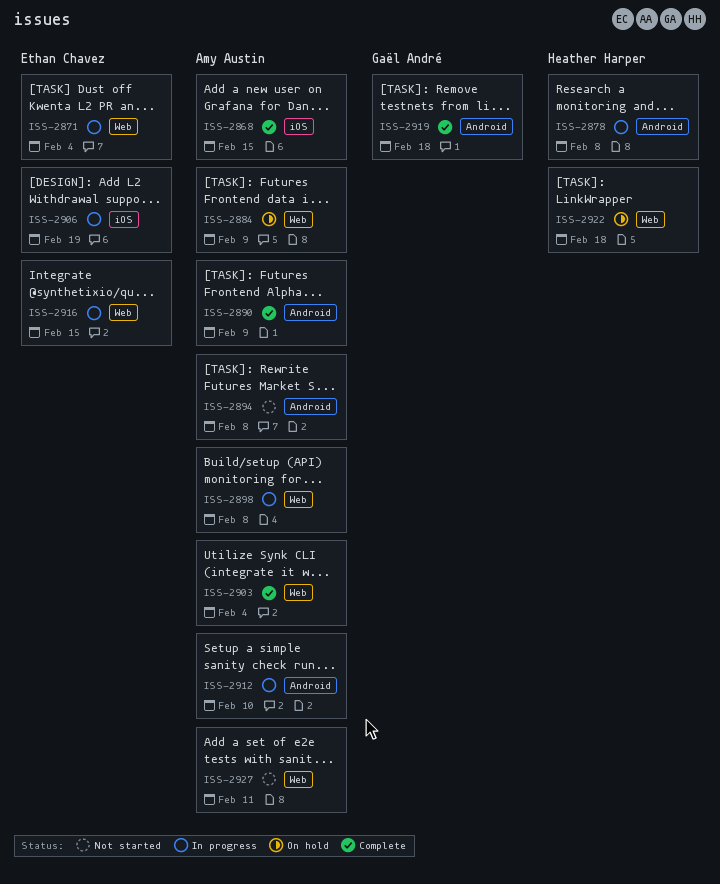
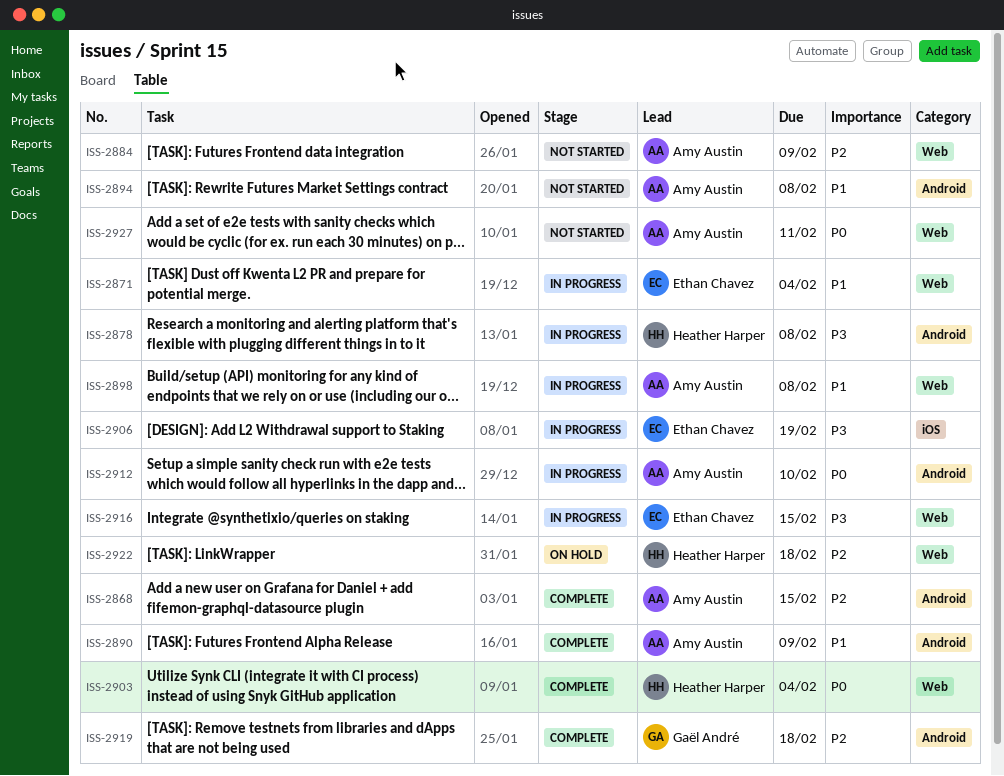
ISS-2868, label: iOS -> Android
ISS-2884, status: On hold -> Not started
ISS-2903, owner: Amy Austin -> Heather Harper

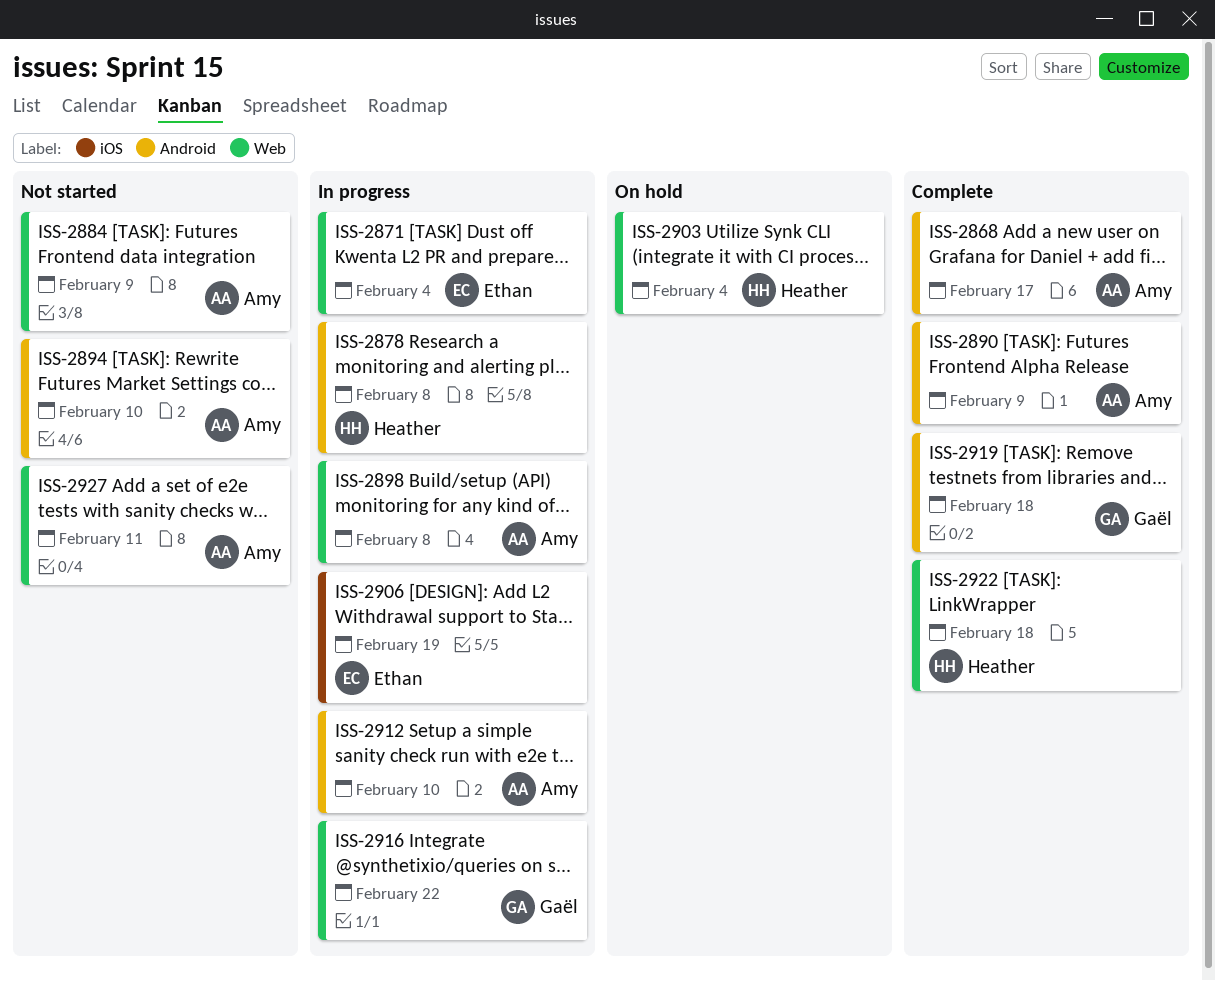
ISS-2868, due: Feb 15 -> Feb 17
ISS-2894, due: Feb 8 -> Feb 10
ISS-2903, status: Complete -> On hold
ISS-2916, owner: Ethan Chavez -> Gaël André
ISS-2916, due: Feb 15 -> Feb 22
ISS-2922, status: On hold -> Complete

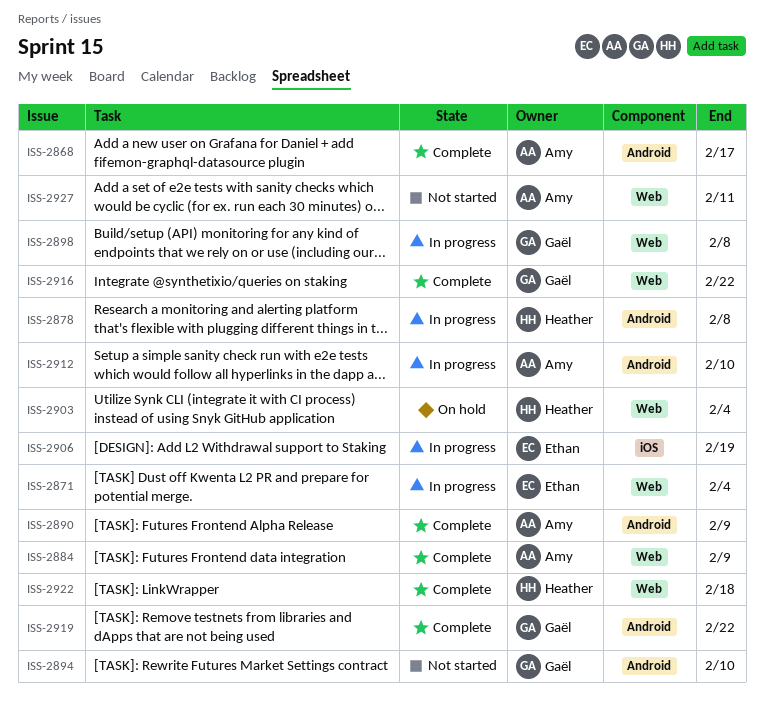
ISS-2884, status: Not started -> Complete
ISS-2894, owner: Amy -> Gaël
ISS-2898, owner: Amy -> Gaël
ISS-2916, status: In progress -> Complete
ISS-2919, due: Feb 18 -> Feb 22

